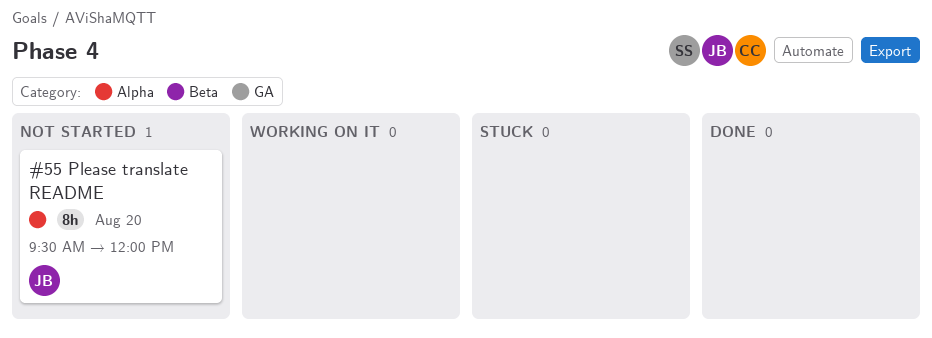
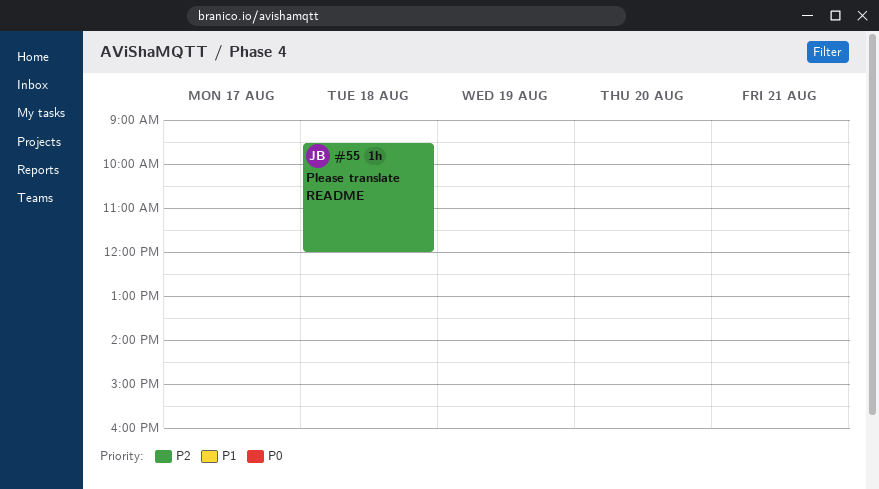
#55, estimate: 8h -> 1h
#55, day: Aug 20 -> Aug 18

